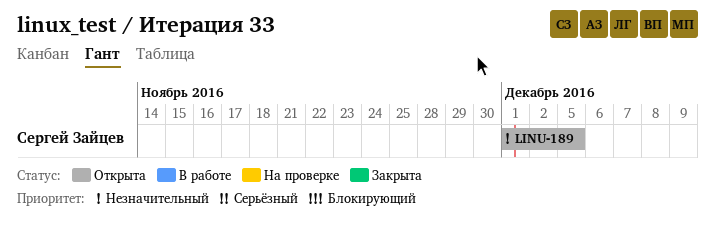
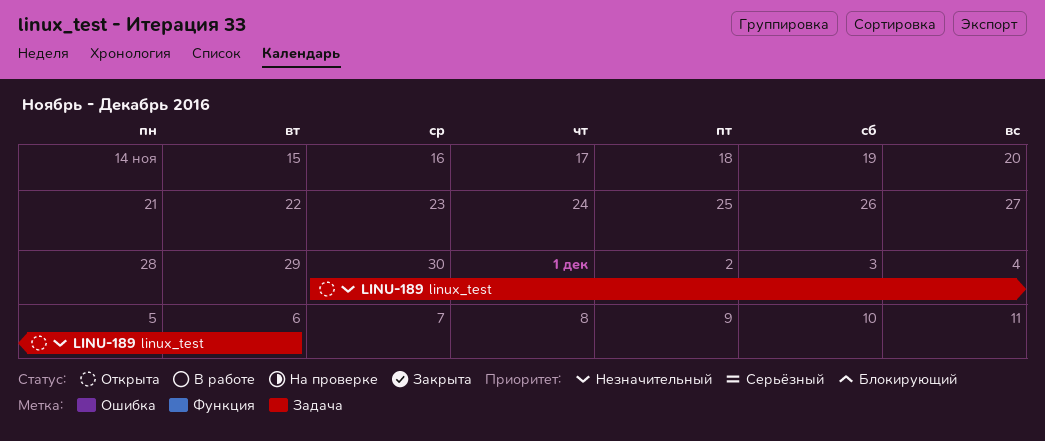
LINU-189, start: Dec 1 -> Nov 30
LINU-189, due: Dec 5 -> Dec 6

